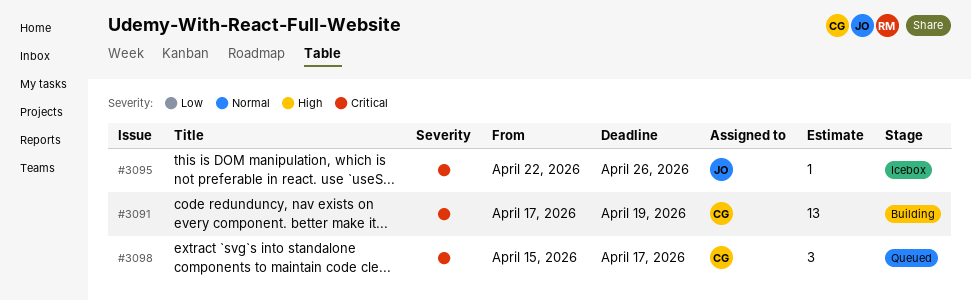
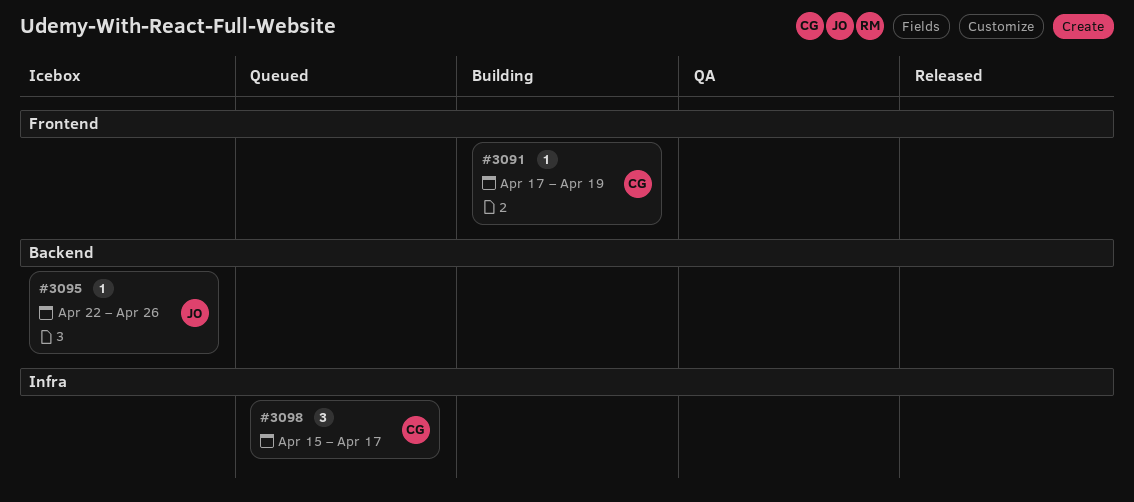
#3091, estimate: 13 -> 1

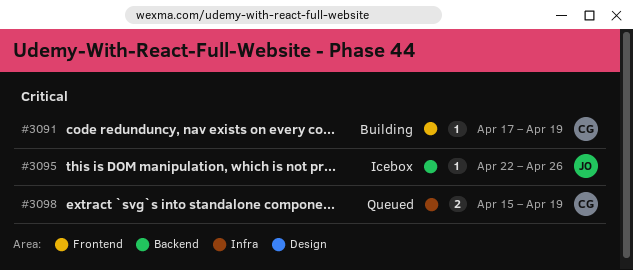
#3098, estimate: 3 -> 2
#3098, due: Apr 17 -> Apr 19

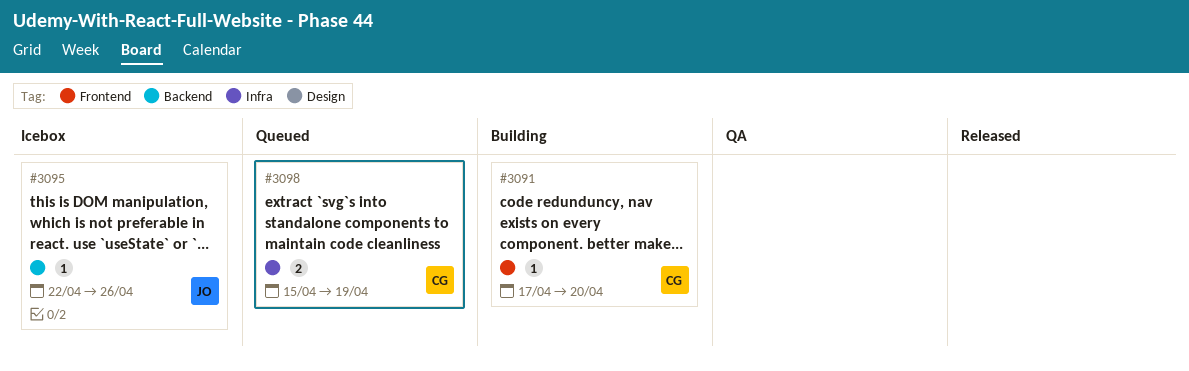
#3091, due: Apr 19 -> Apr 20

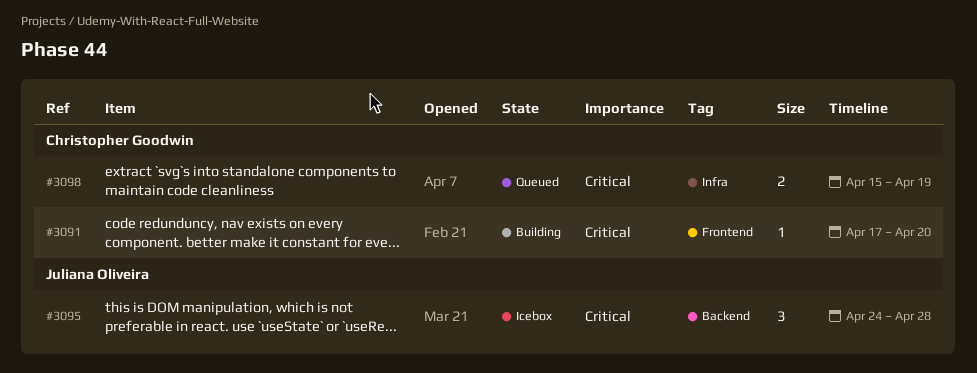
#3095, estimate: 1 -> 3
#3095, start: Apr 22 -> Apr 24
#3095, due: Apr 26 -> Apr 28

